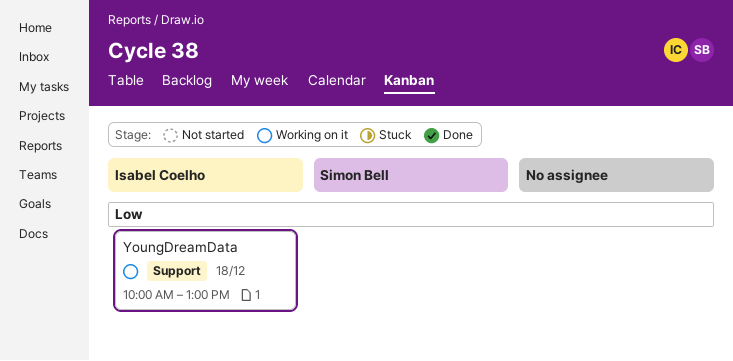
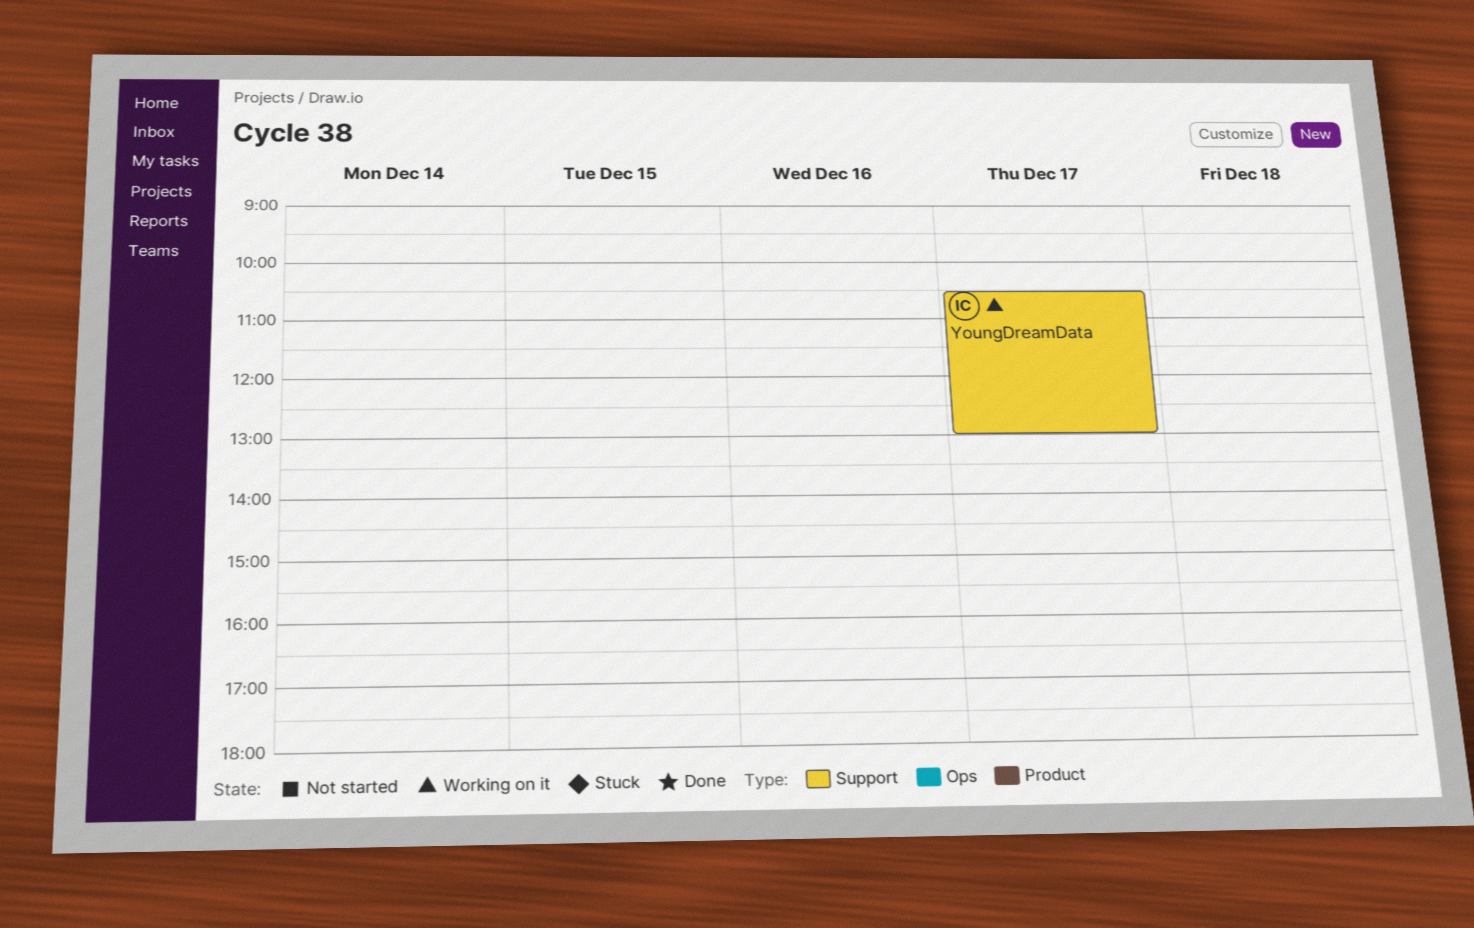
YoungDreamData, day: Dec 18 -> Dec 17
YoungDreamData, begins: 10:00 -> 10:30

